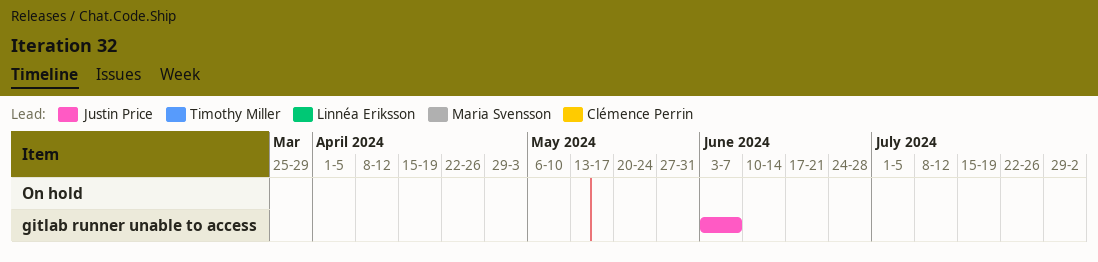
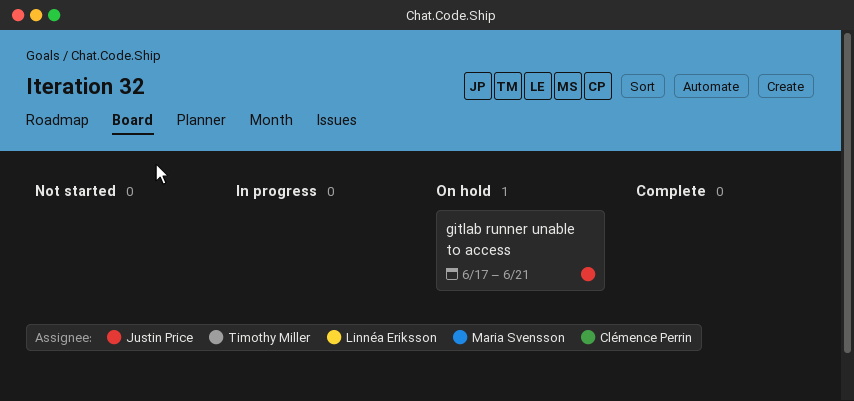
gitlab runner unable to access, start: Jun 3 -> Jun 17
gitlab runner unable to access, due: Jun 7 -> Jun 21

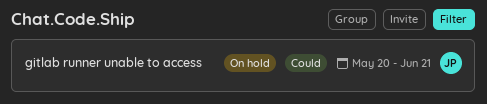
gitlab runner unable to access, start: Jun 17 -> May 20

